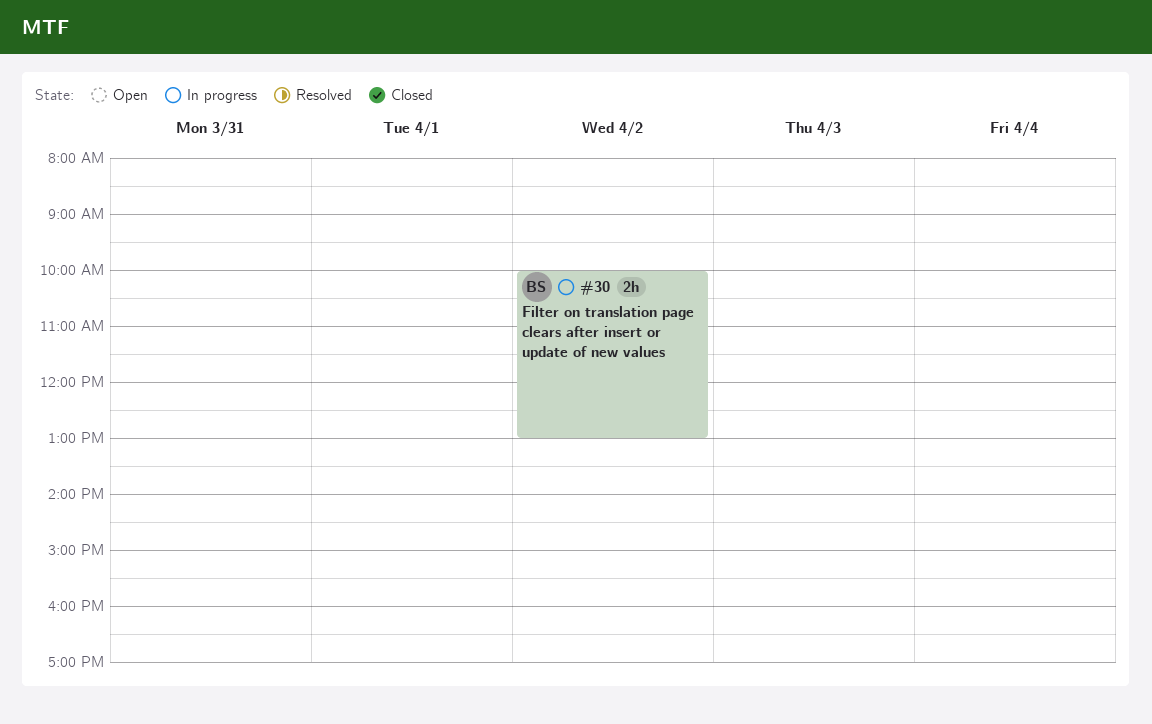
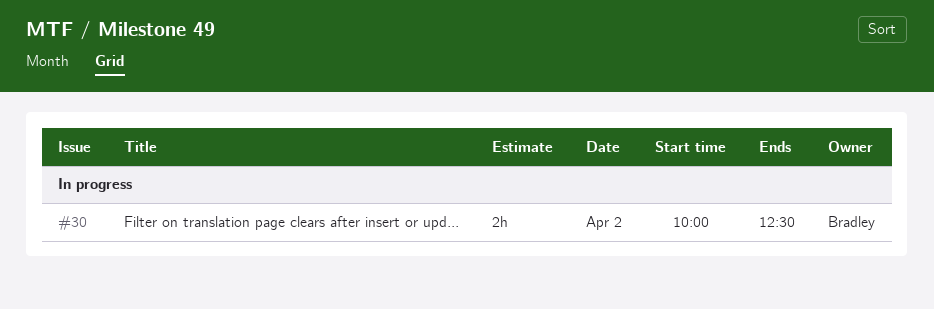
#30, ends: 13:00 -> 12:30

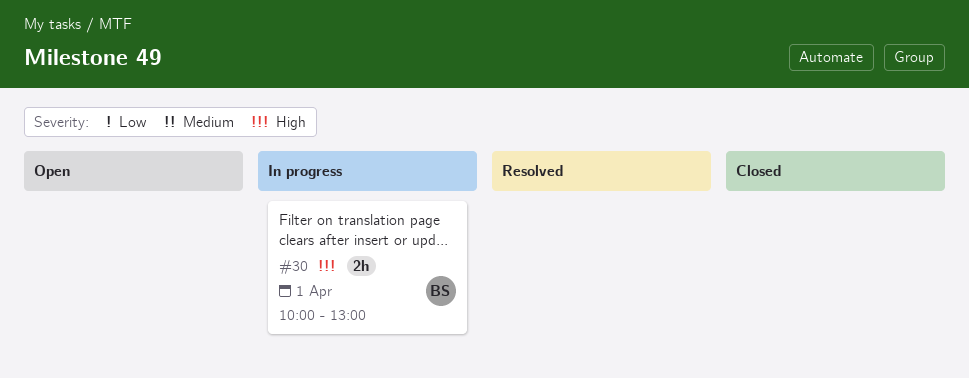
#30, day: Apr 2 -> Apr 1
#30, ends: 12:30 -> 13:00

